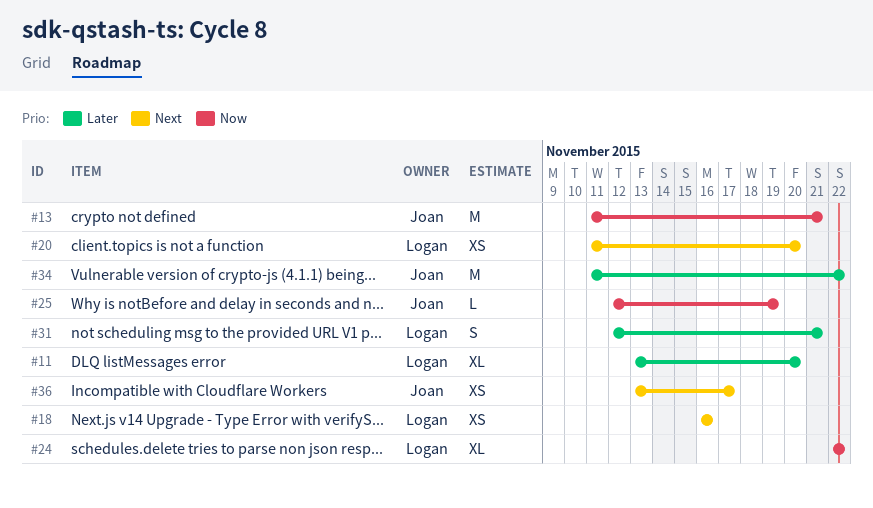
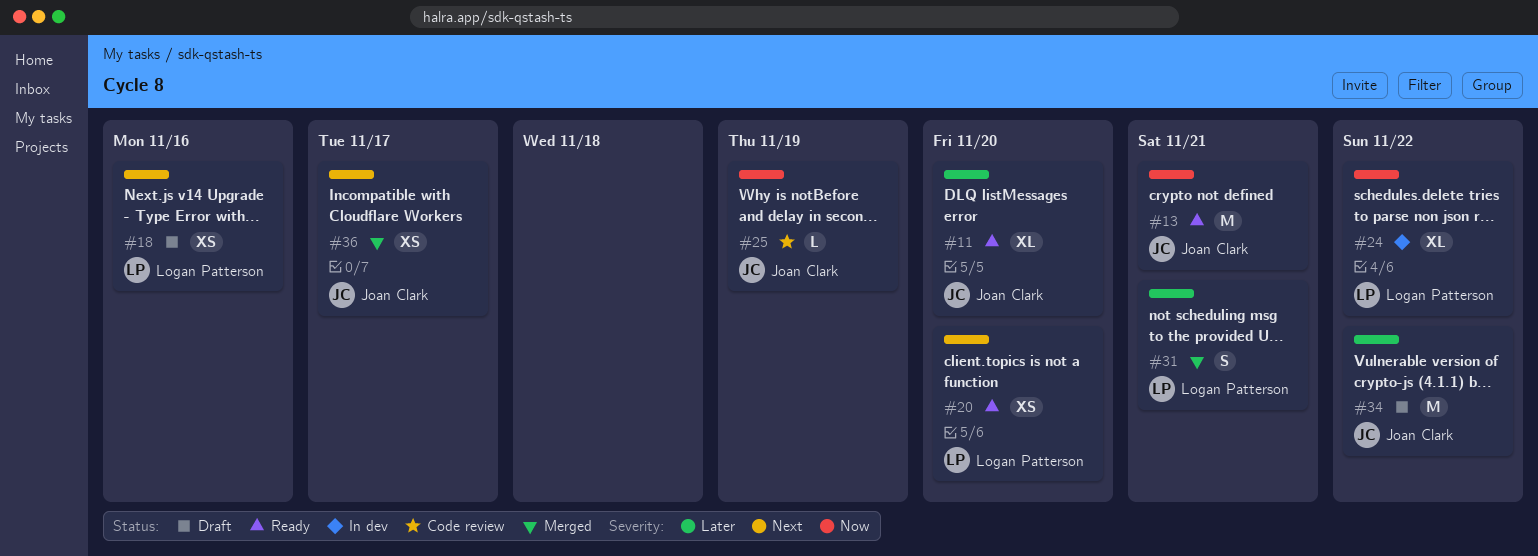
#11, owner: Logan Patterson -> Joan Clark

